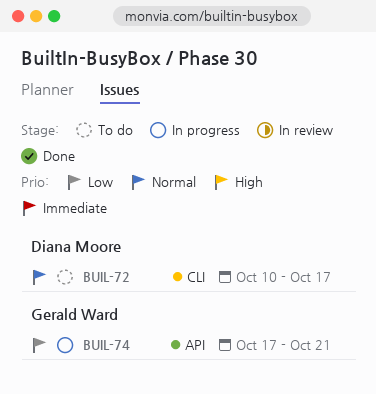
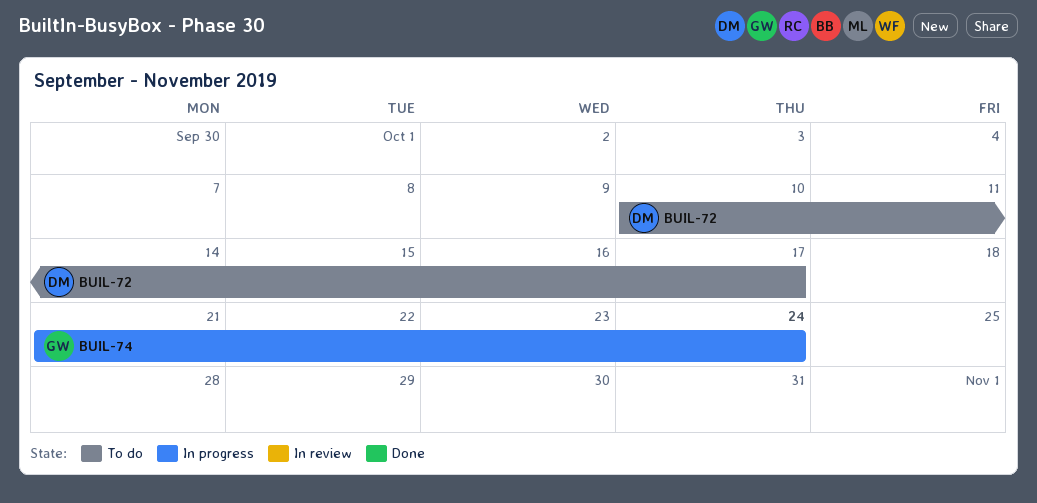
BUIL-74, start: Oct 17 -> Oct 21
BUIL-74, due: Oct 21 -> Oct 24

